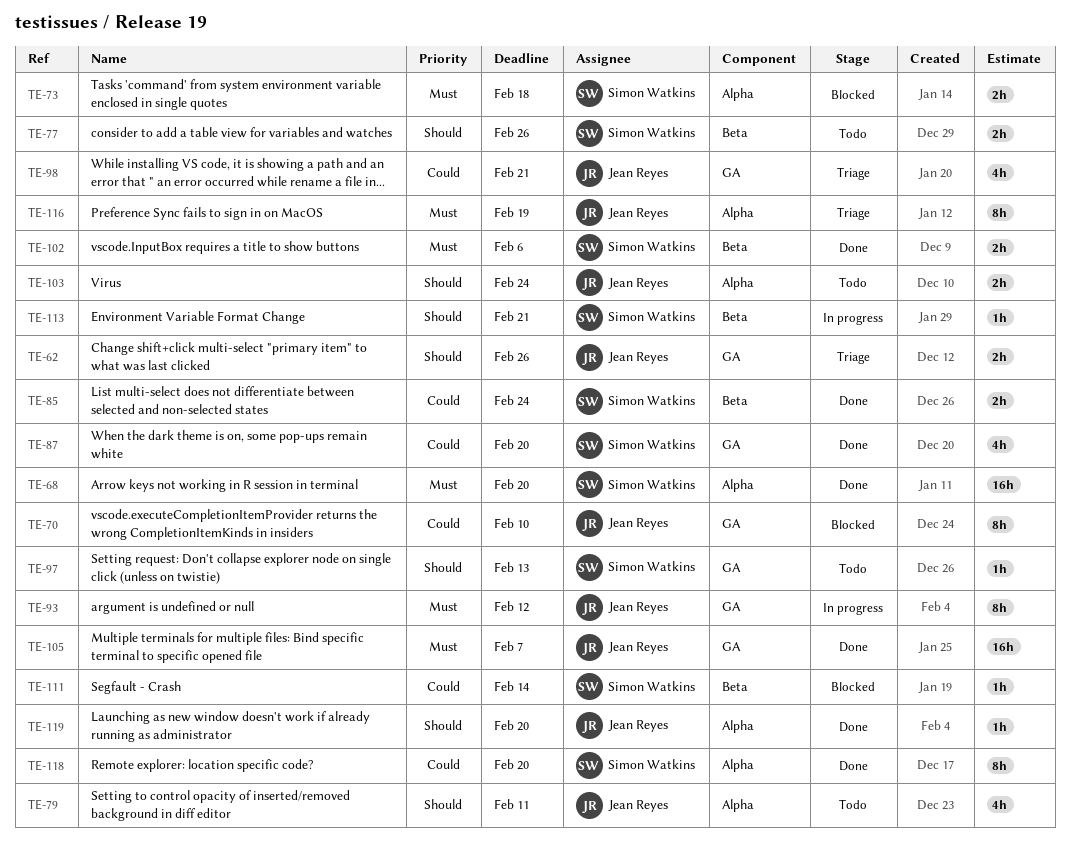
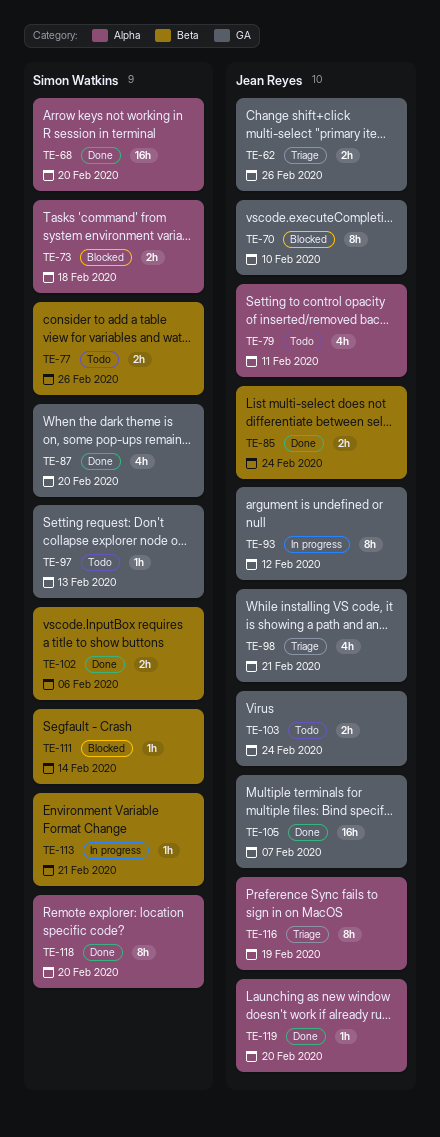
TE-85, owner: Simon Watkins -> Jean Reyes
TE-103, label: Alpha -> GA

